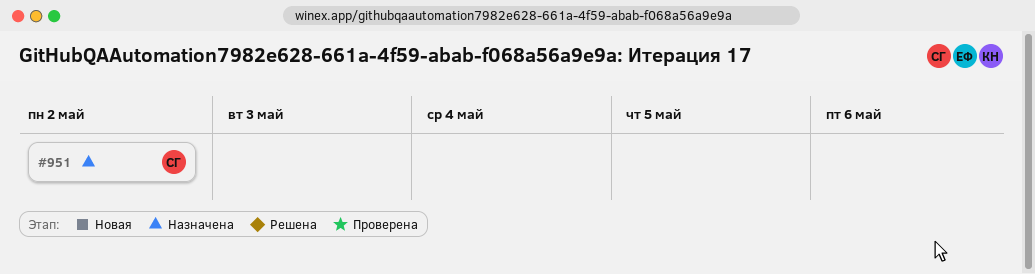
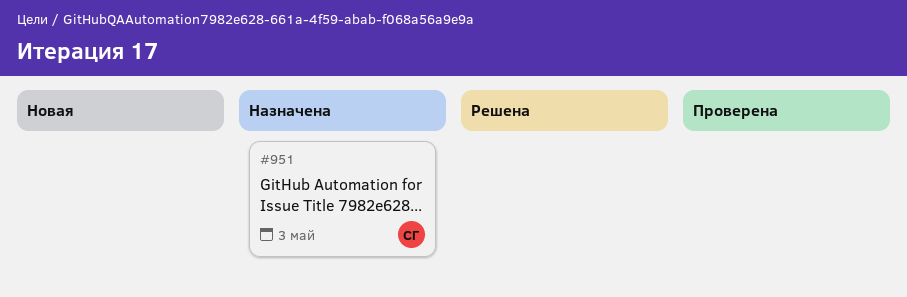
#951, due: May 2 -> May 3

